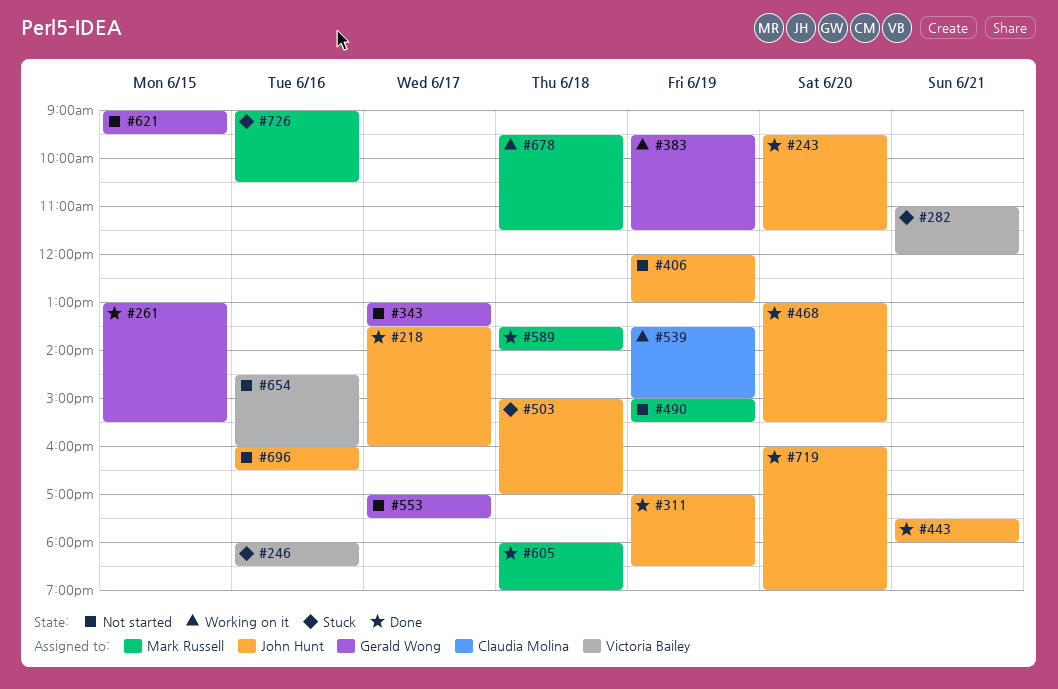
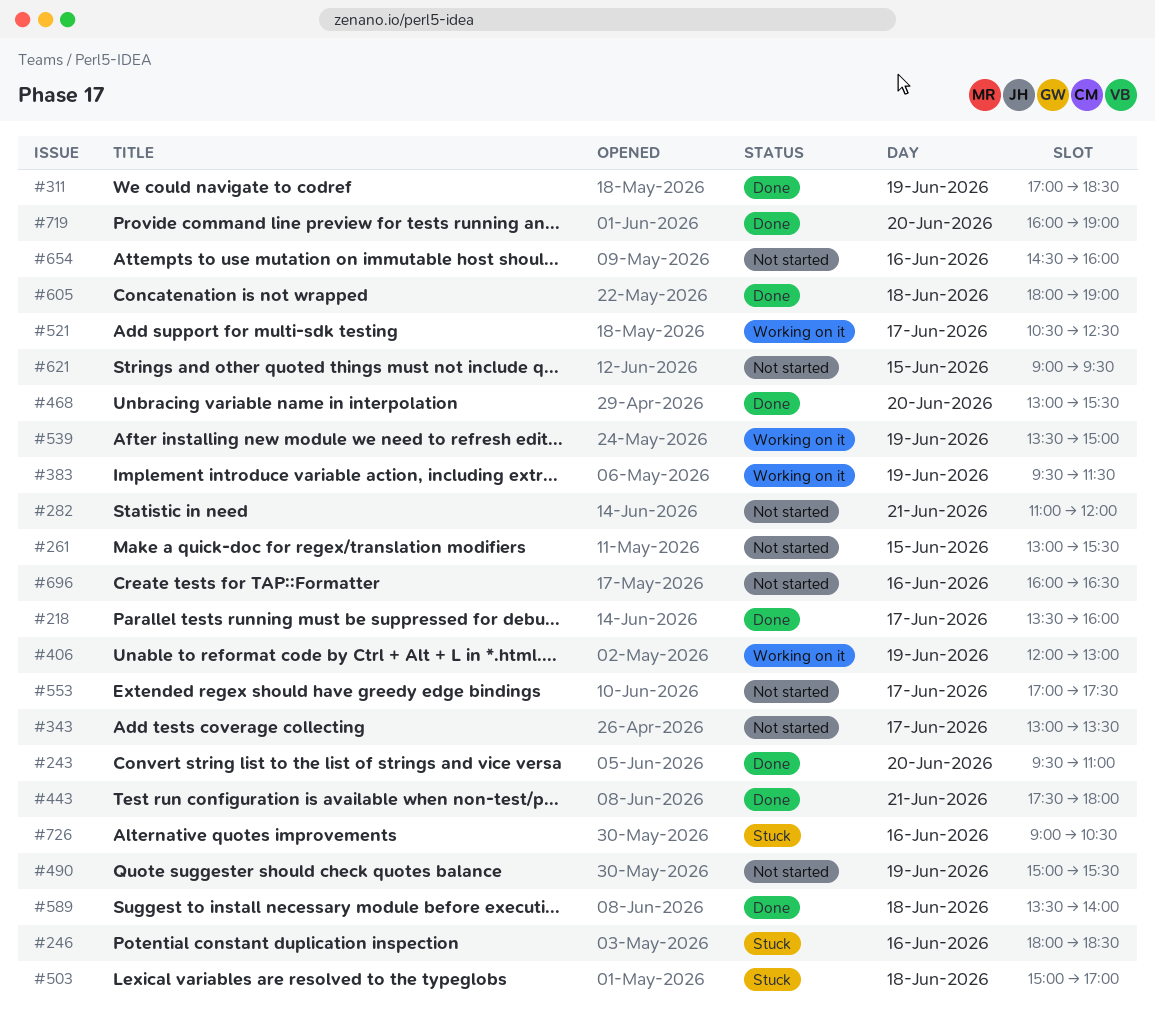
#243, ends: 11:30 -> 11:00
#261, status: Done -> Not started
#282, status: Stuck -> Not started
#406, status: Not started -> Working on it
#521: none -> present
#678: present -> none

